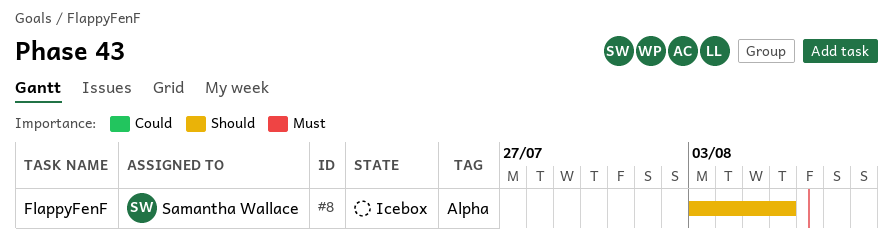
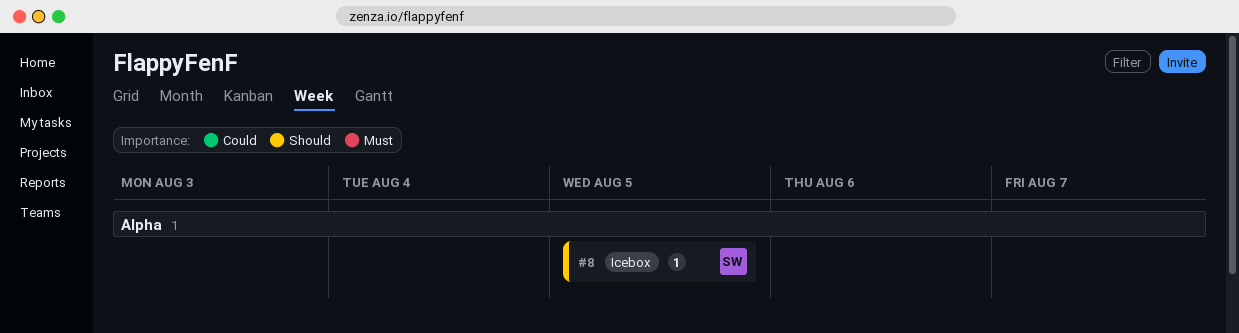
#8, due: Aug 6 -> Aug 5

